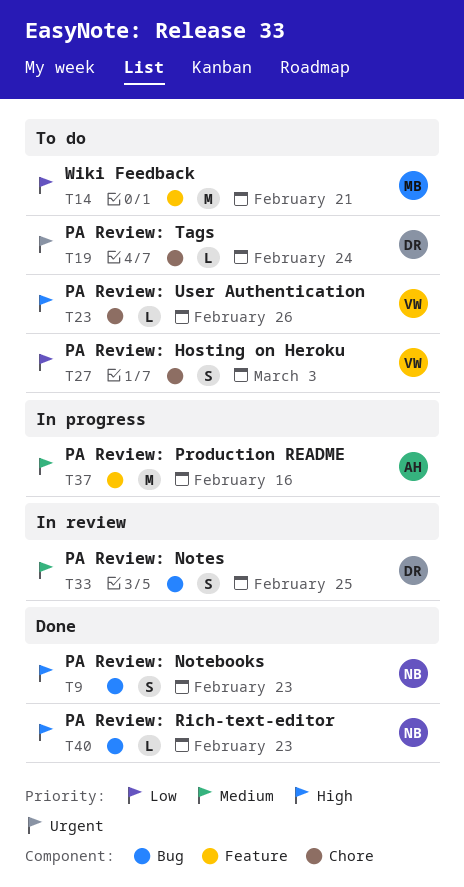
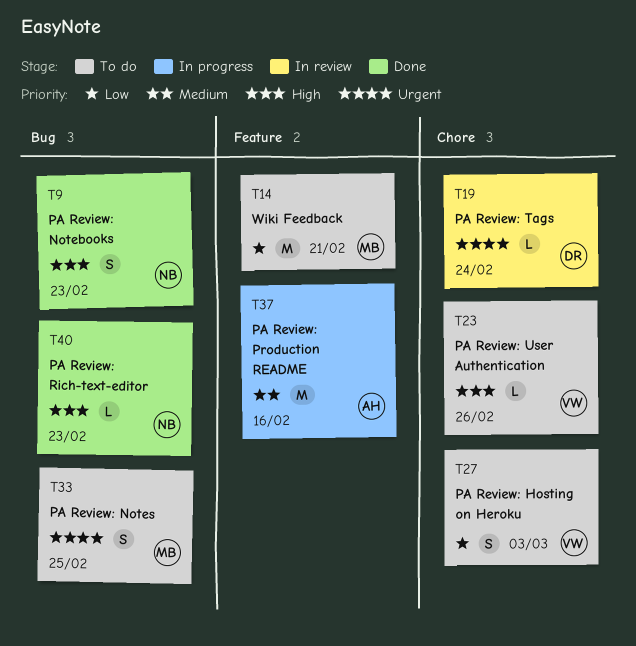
T19, status: To do -> In review
T33, status: In review -> To do
T33, owner: DR -> MB
T33, priority: Medium -> Urgent

